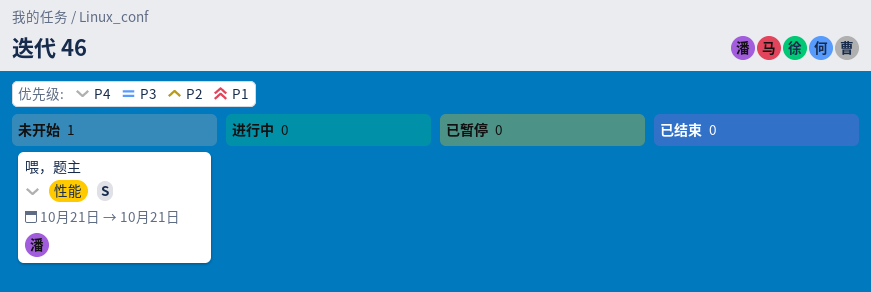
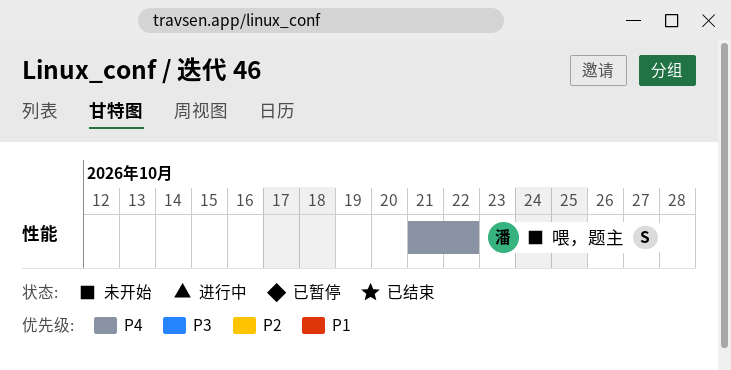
喂，题主, due: Oct 21 -> Oct 22

